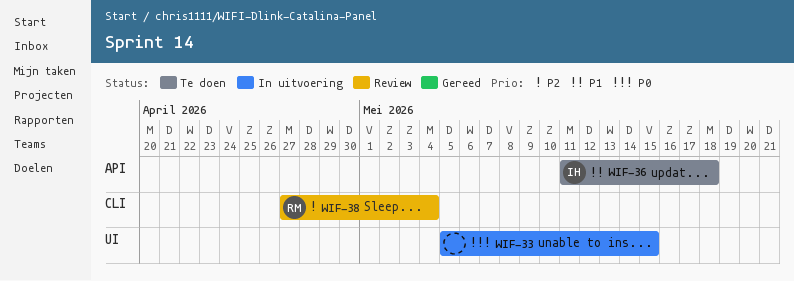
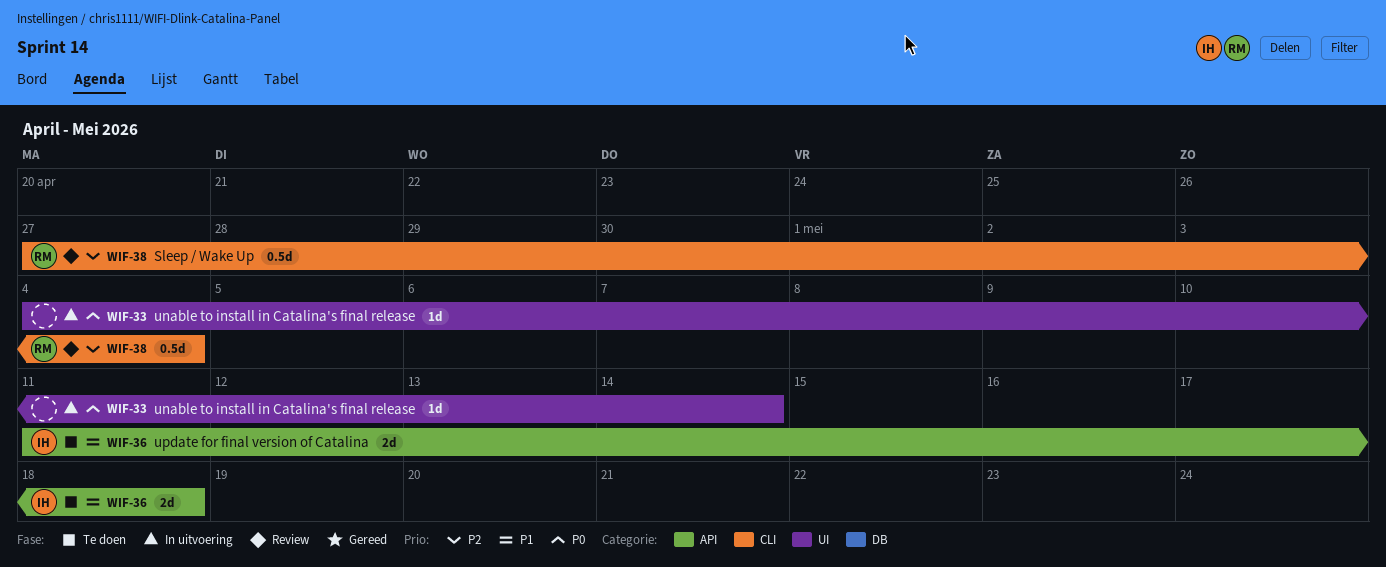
WIF-33, start: May 5 -> May 4
WIF-33, due: May 15 -> May 14

